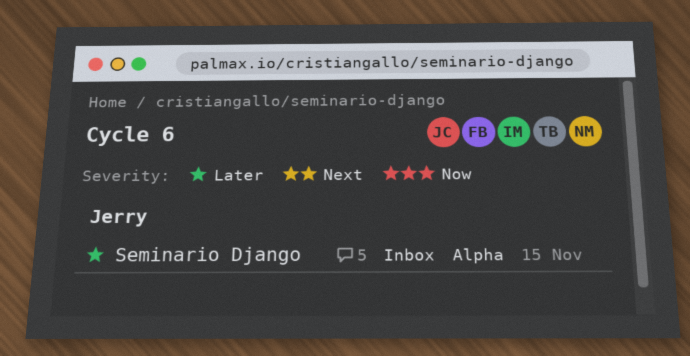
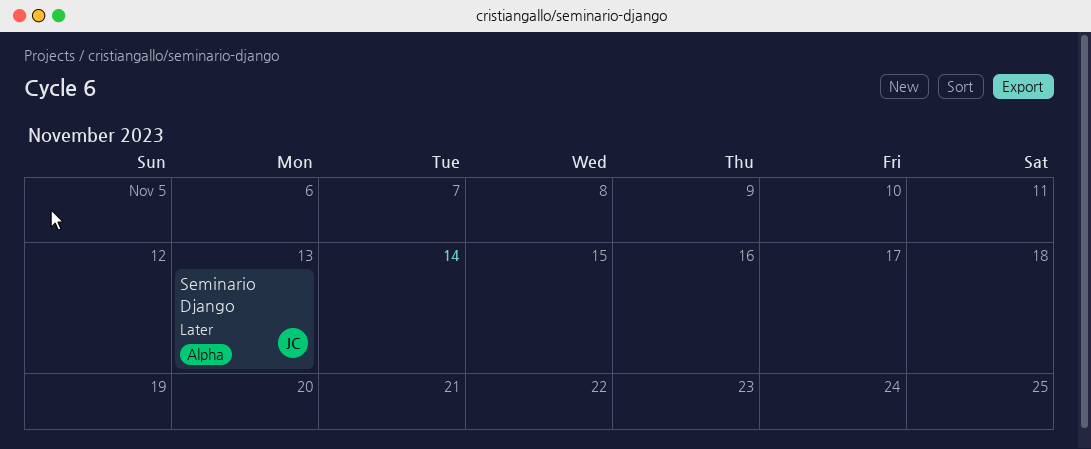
Seminario Django, due: Nov 15 -> Nov 13

